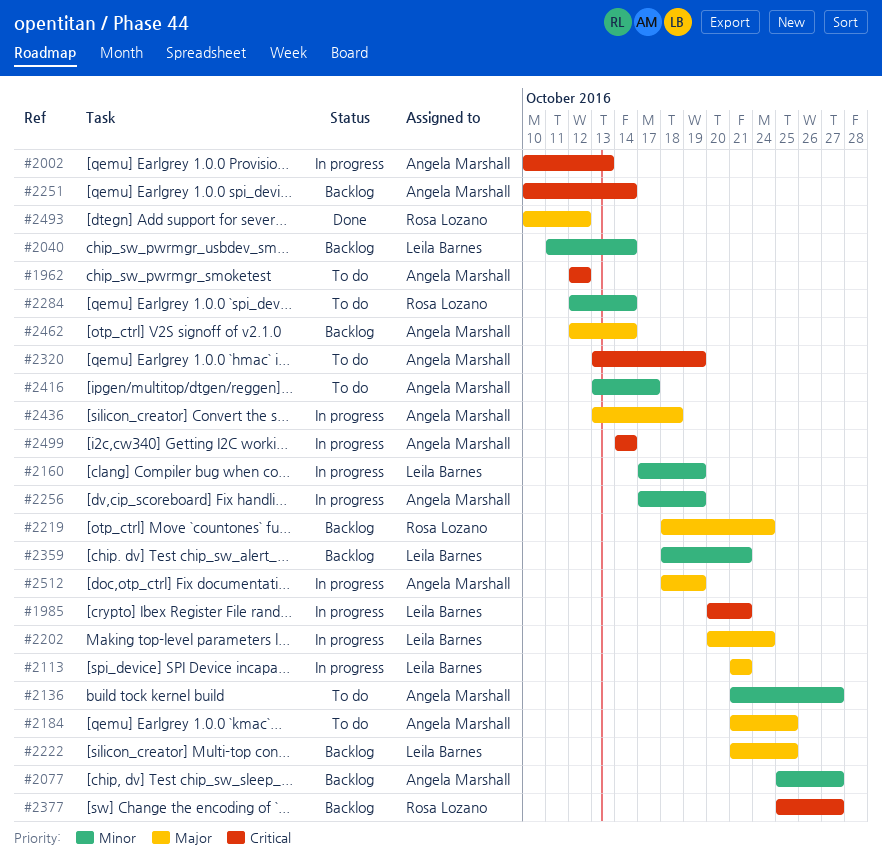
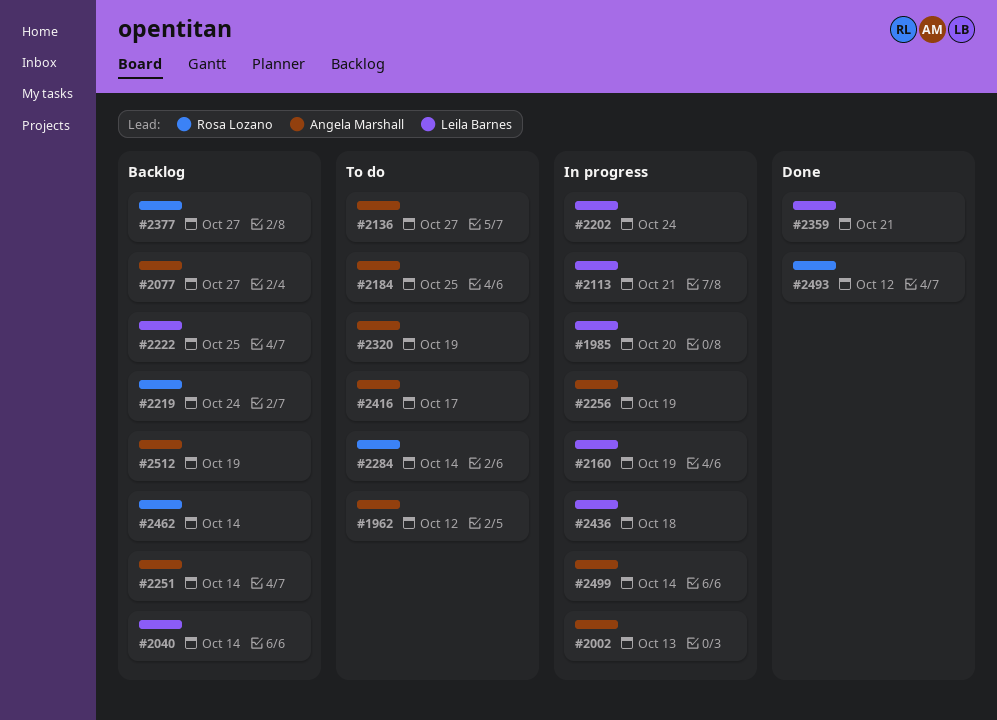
#1985, due: Oct 21 -> Oct 20
#2359, status: Backlog -> Done
#2436, owner: Angela Marshall -> Leila Barnes
#2462, owner: Angela Marshall -> Rosa Lozano
#2512, status: In progress -> Backlog

